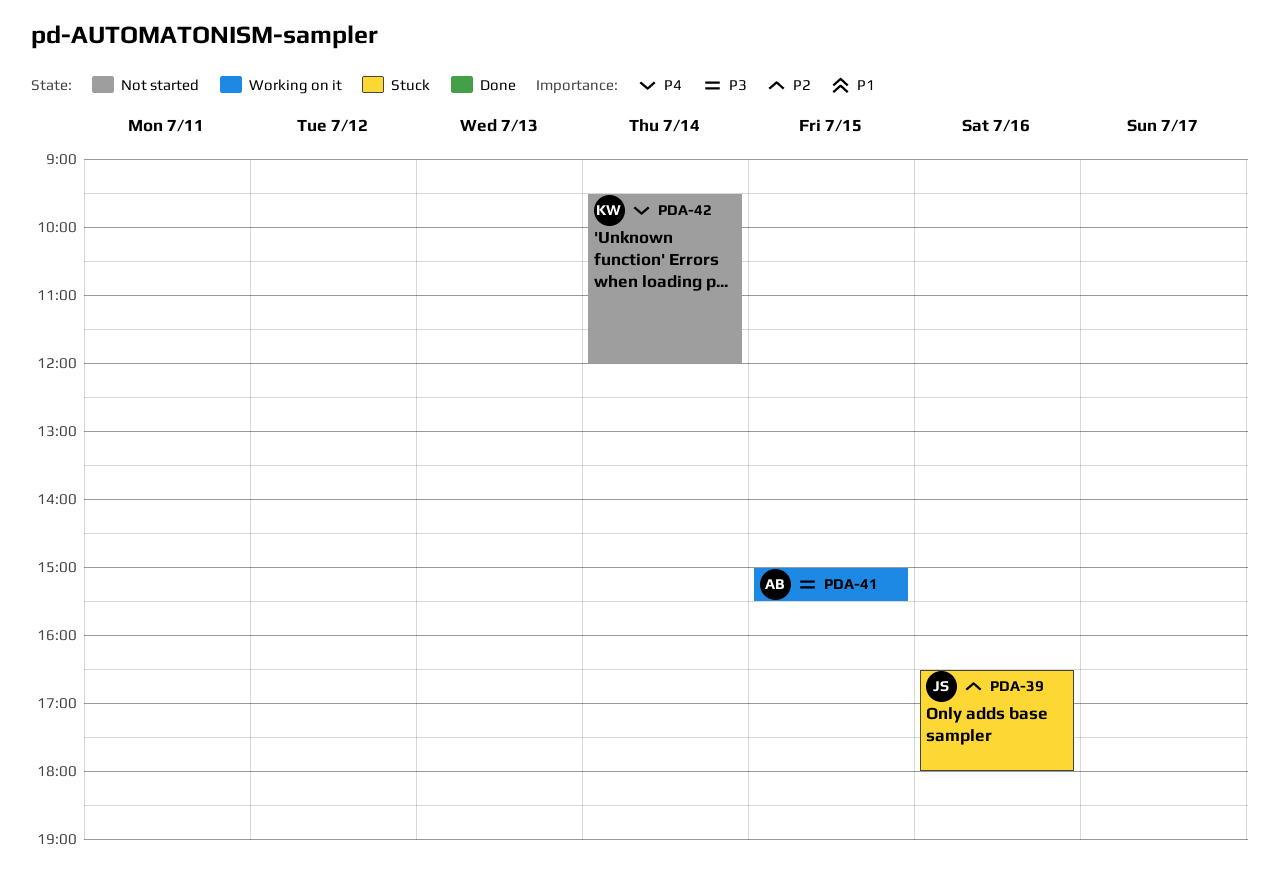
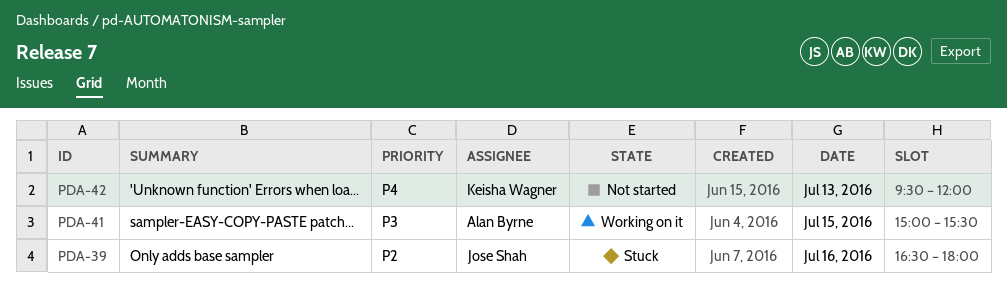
PDA-42, day: Jul 14 -> Jul 13

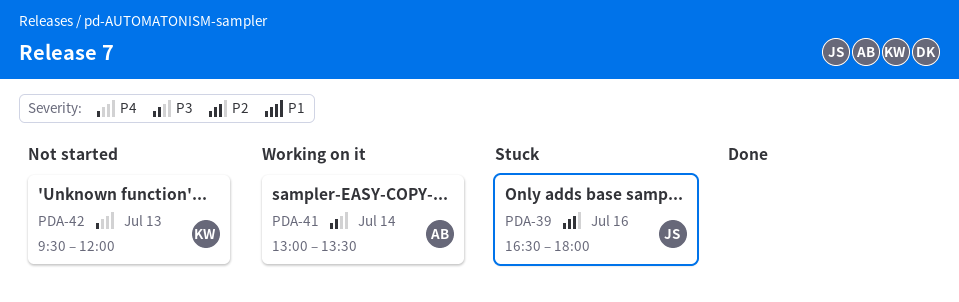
PDA-41, day: Jul 15 -> Jul 14
PDA-41, begins: 15:00 -> 13:00
PDA-41, ends: 15:30 -> 13:30

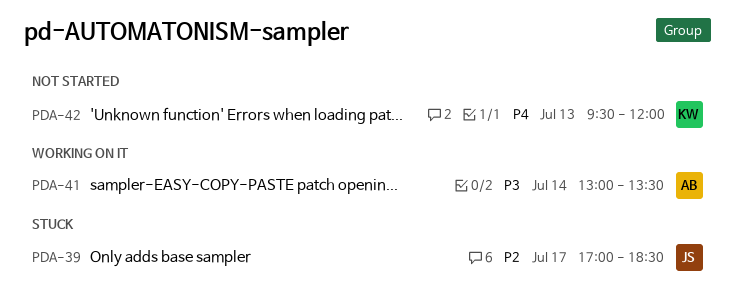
PDA-39, day: Jul 16 -> Jul 17
PDA-39, begins: 16:30 -> 17:00
PDA-39, ends: 18:00 -> 18:30

